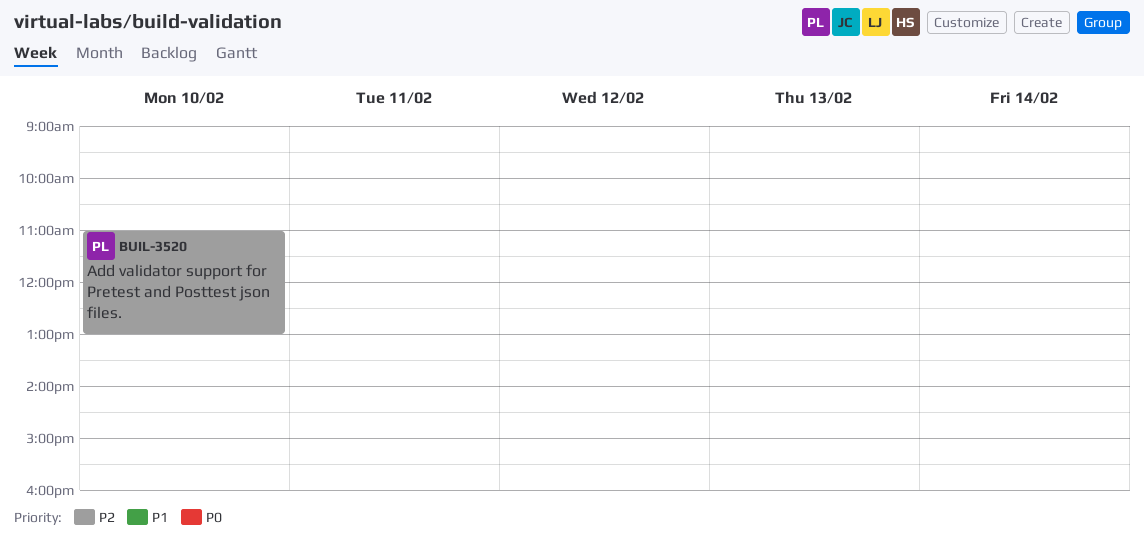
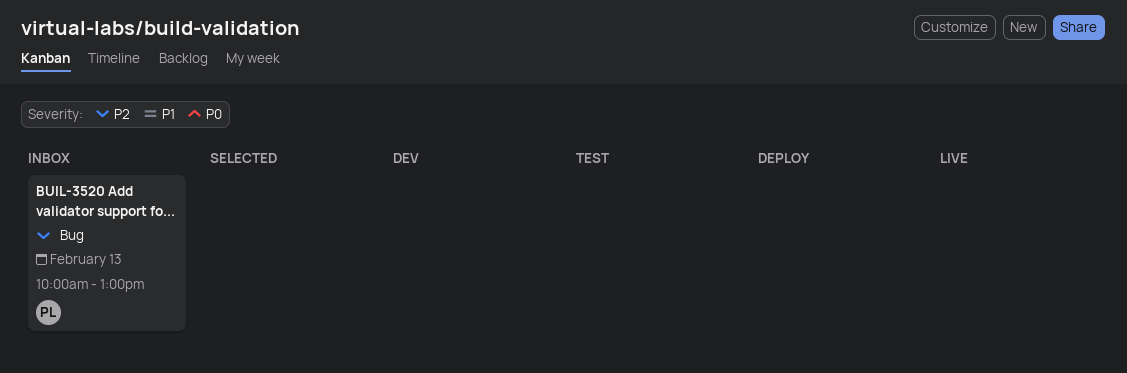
BUIL-3520, day: Feb 10 -> Feb 13
BUIL-3520, begins: 11:00 -> 10:00

